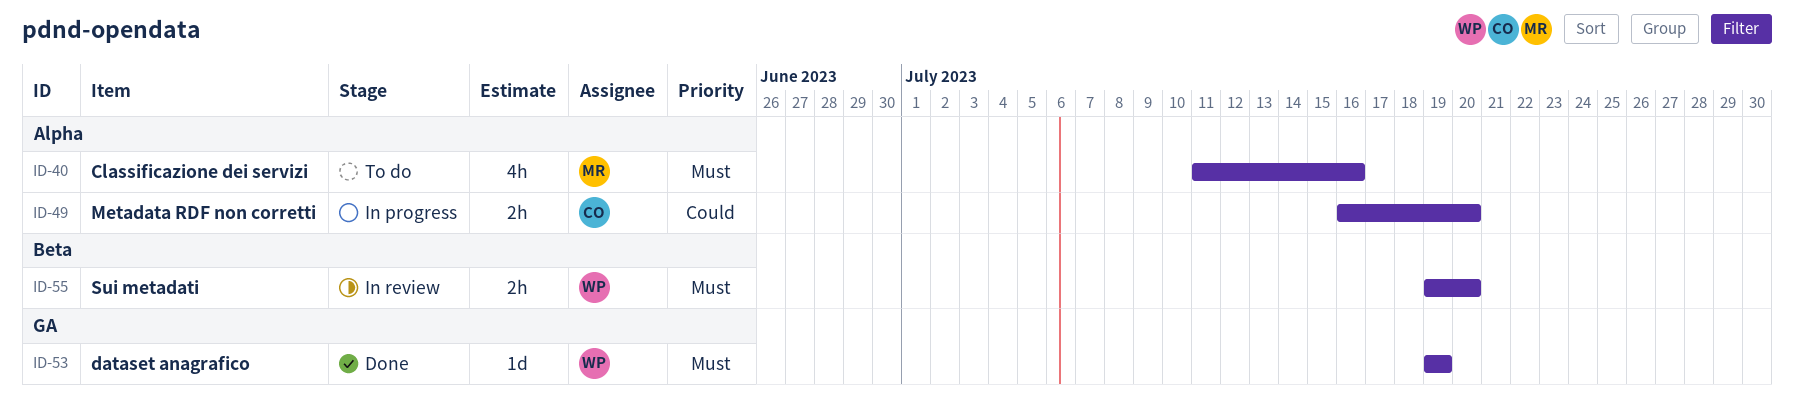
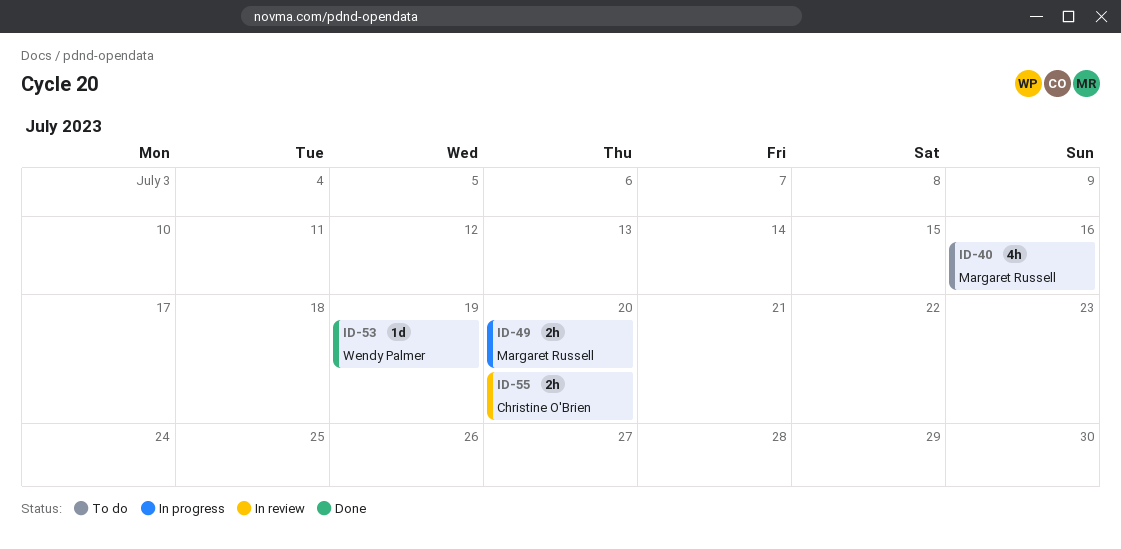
ID-49, owner: Christine O'Brien -> Margaret Russell
ID-55, owner: Wendy Palmer -> Christine O'Brien

